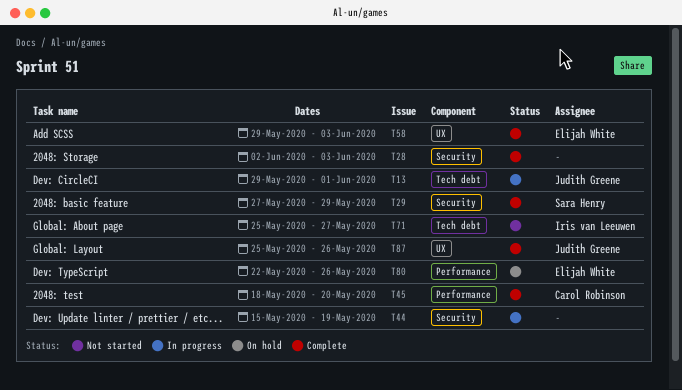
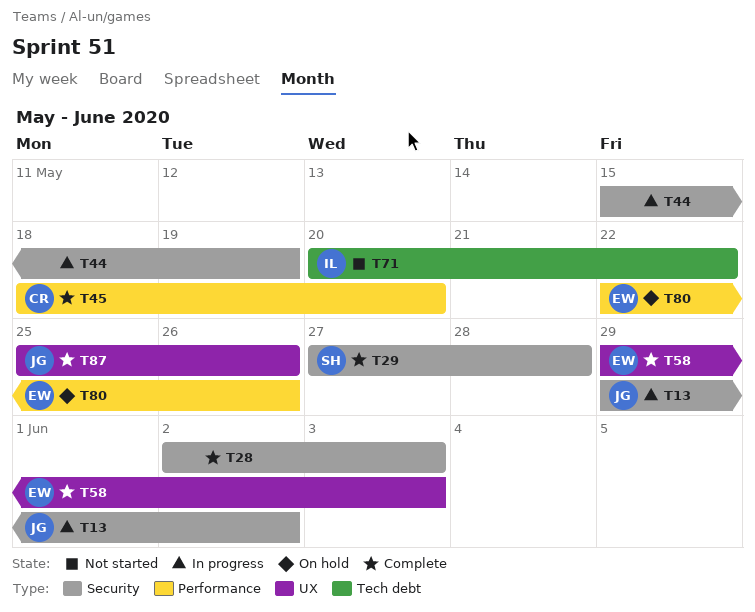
T13, label: Tech debt -> Security
T13, due: Jun 1 -> Jun 2
T29, due: May 29 -> May 28
T71, start: May 25 -> May 20
T71, due: May 27 -> May 22

